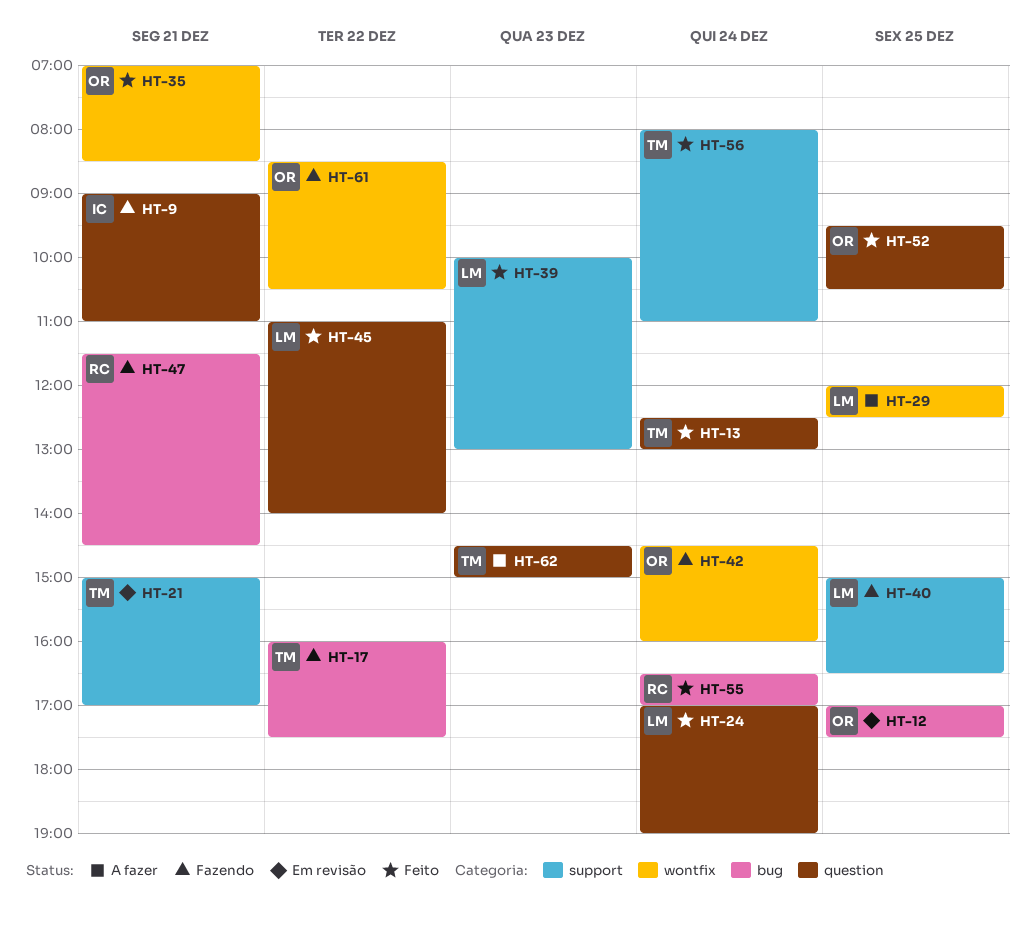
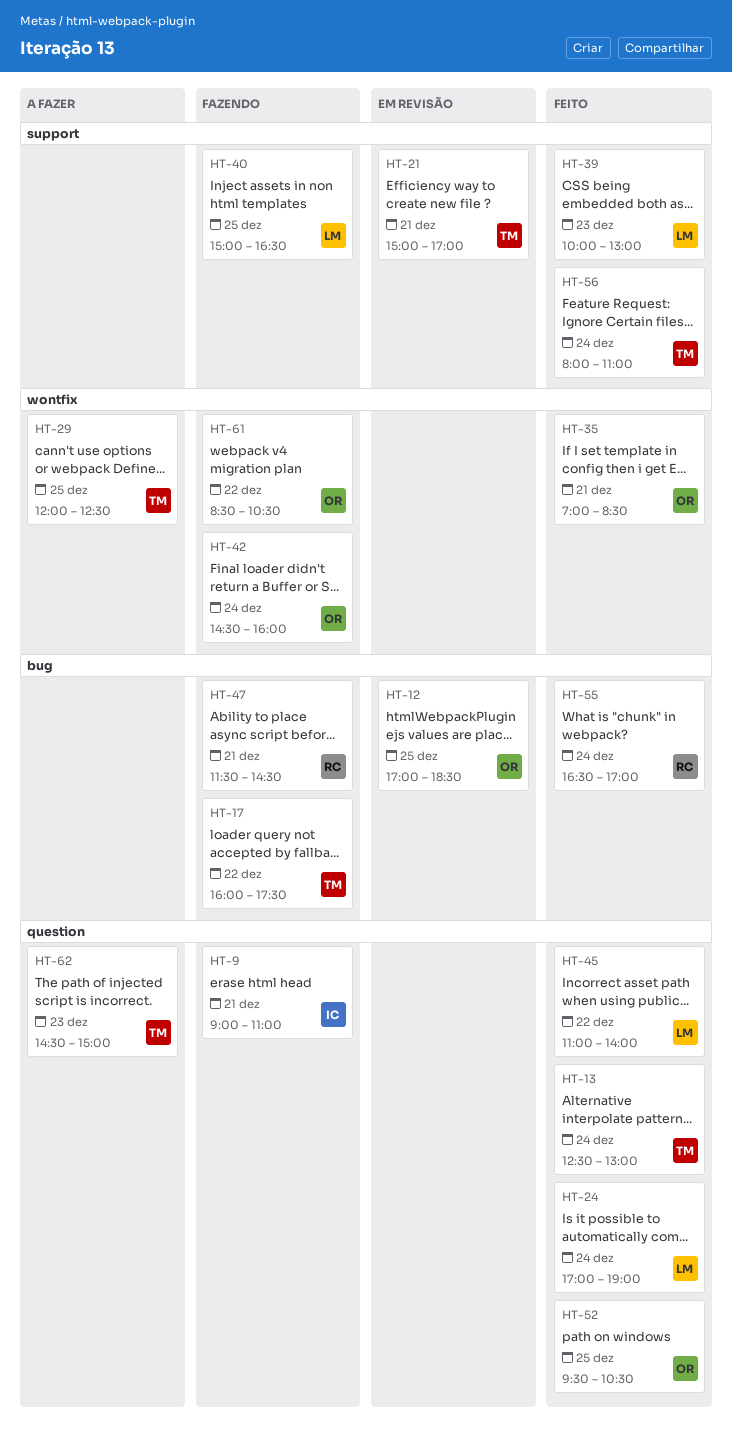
HT-12, ends: 17:30 -> 18:30
HT-29, owner: LM -> TM

